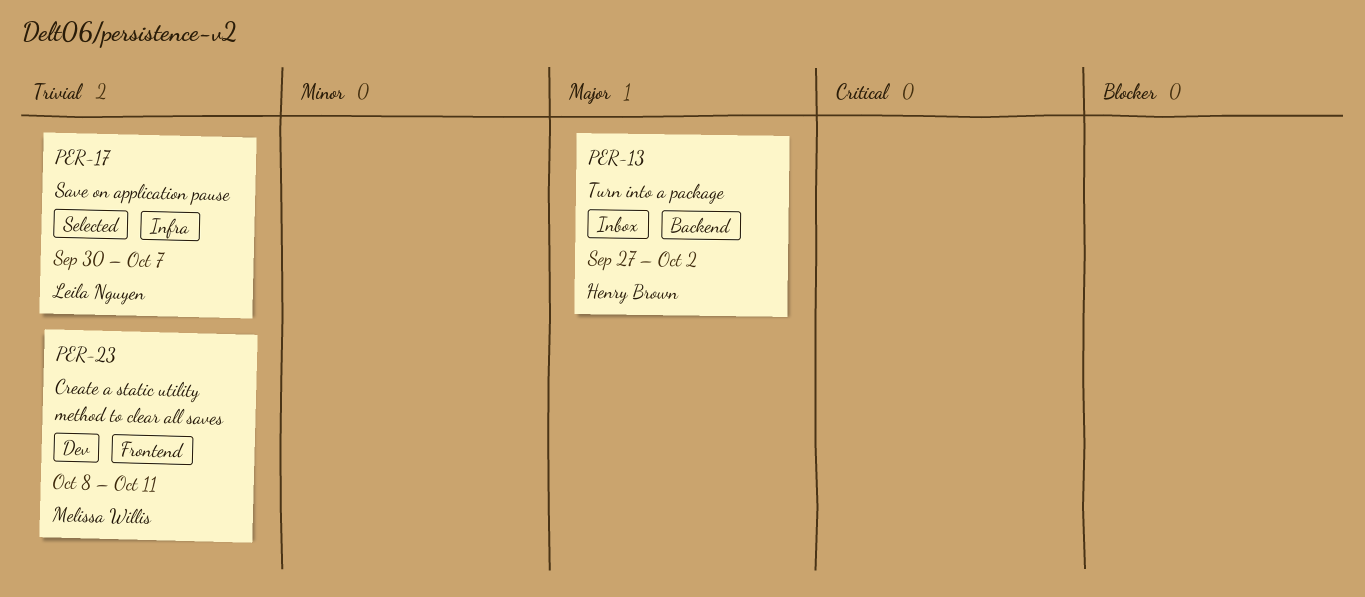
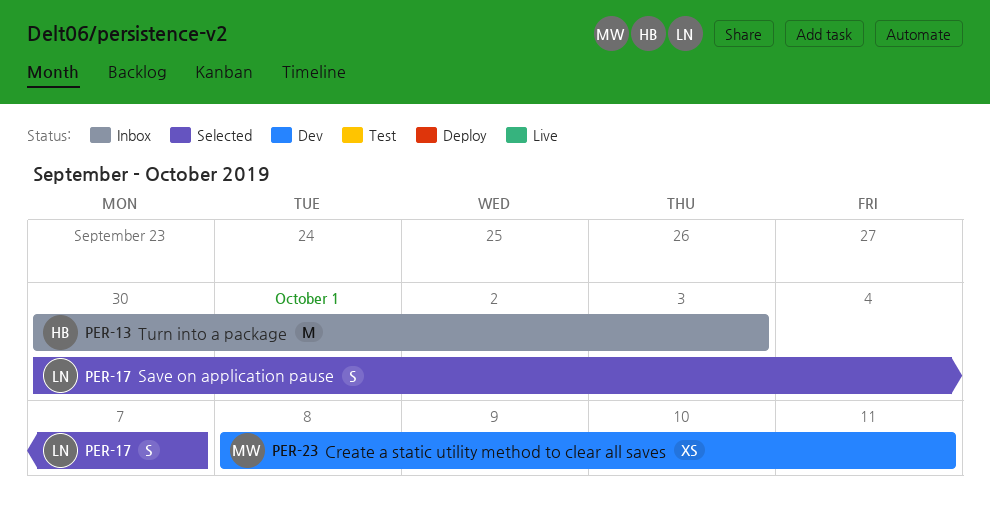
PER-13, start: Sep 27 -> Sep 30
PER-13, due: Oct 2 -> Oct 3

